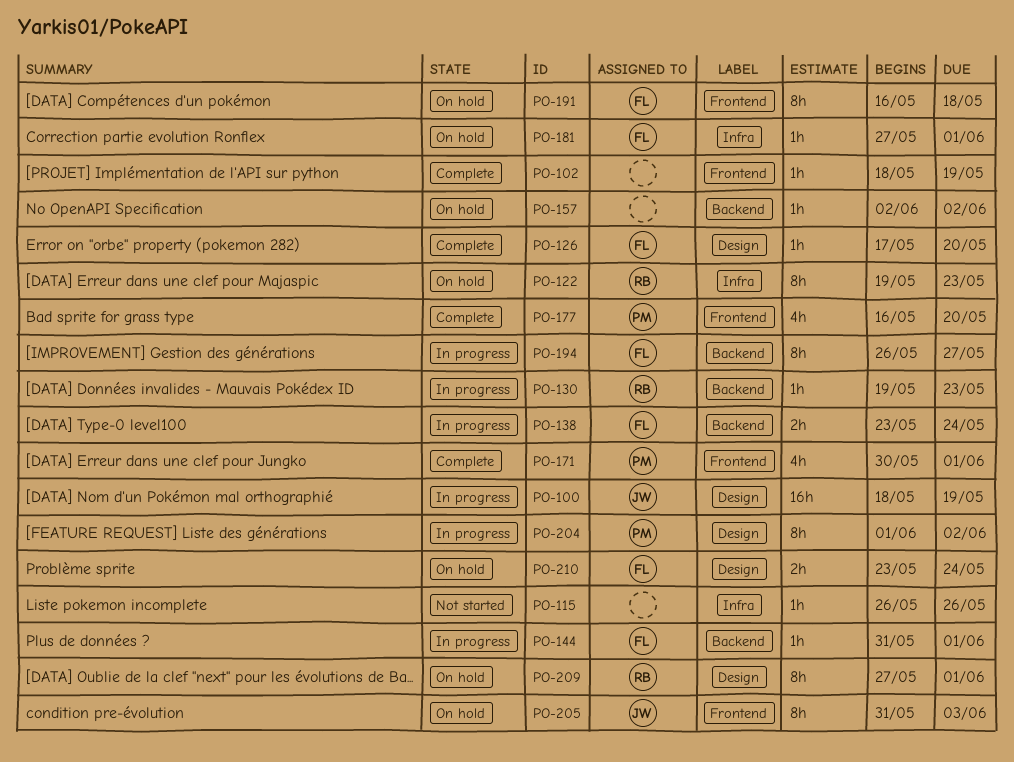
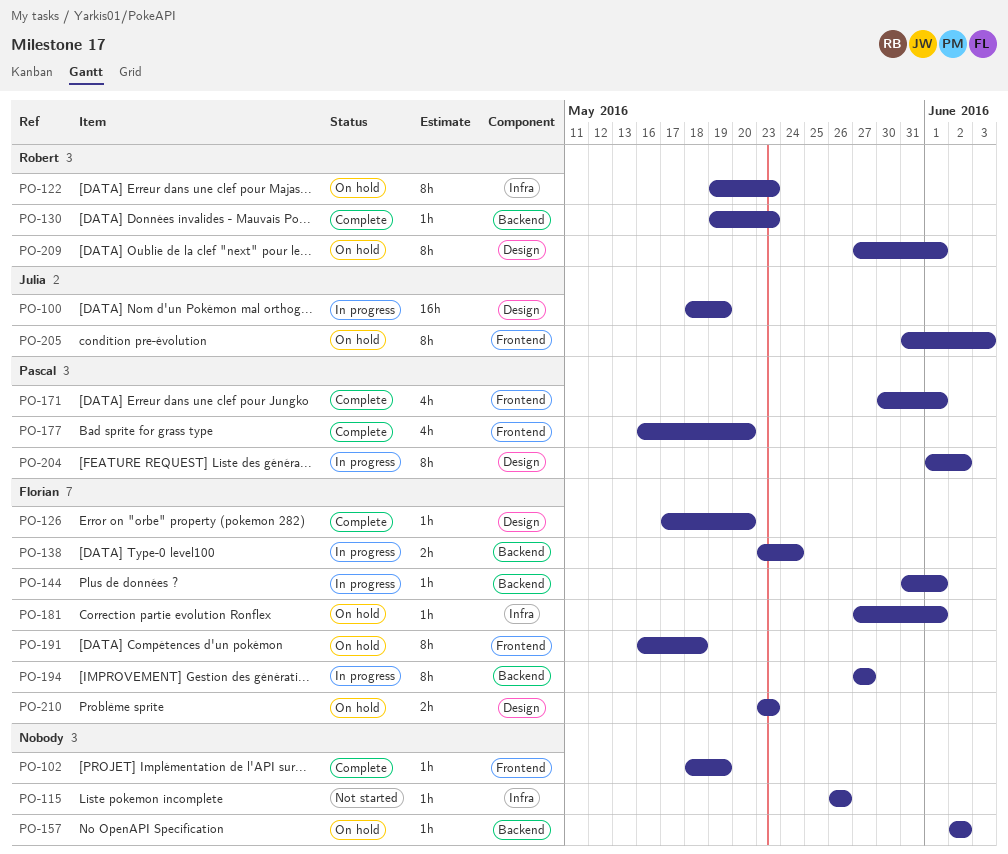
PO-130, status: In progress -> Complete
PO-194, start: May 26 -> May 27
PO-210, due: May 24 -> May 23

